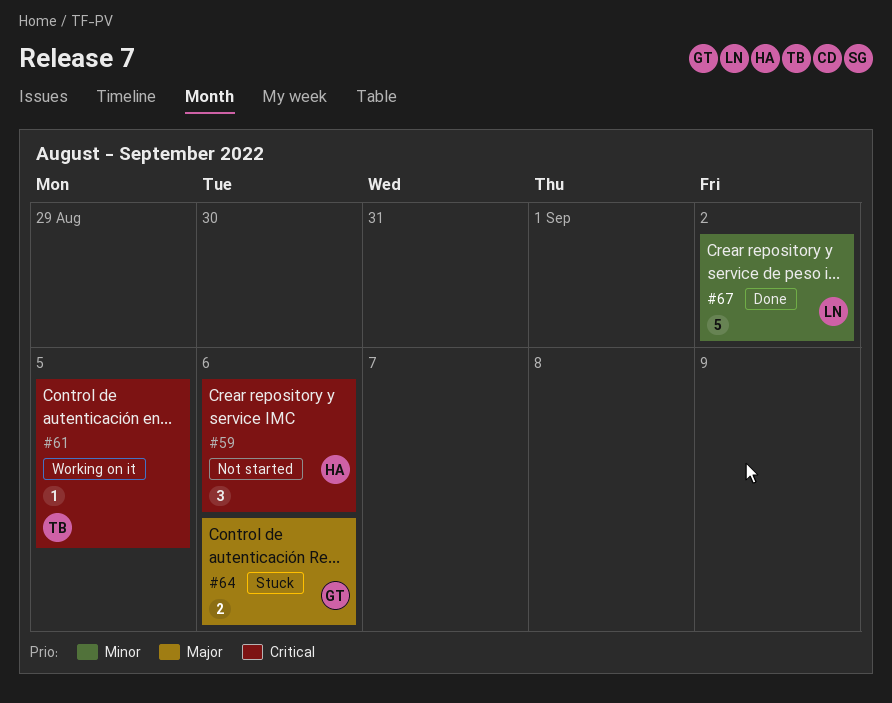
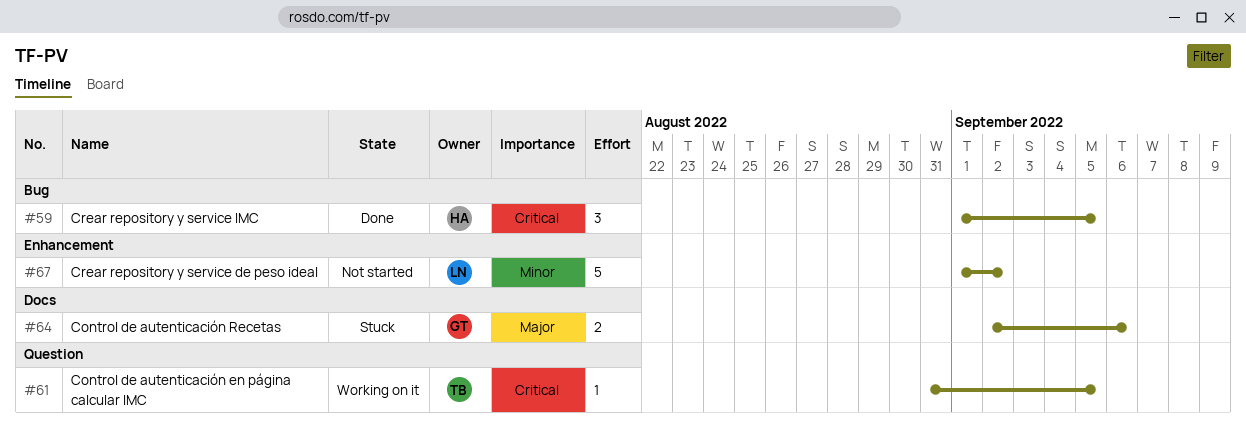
#59, status: Not started -> Done
#59, due: Sep 6 -> Sep 5
#67, status: Done -> Not started

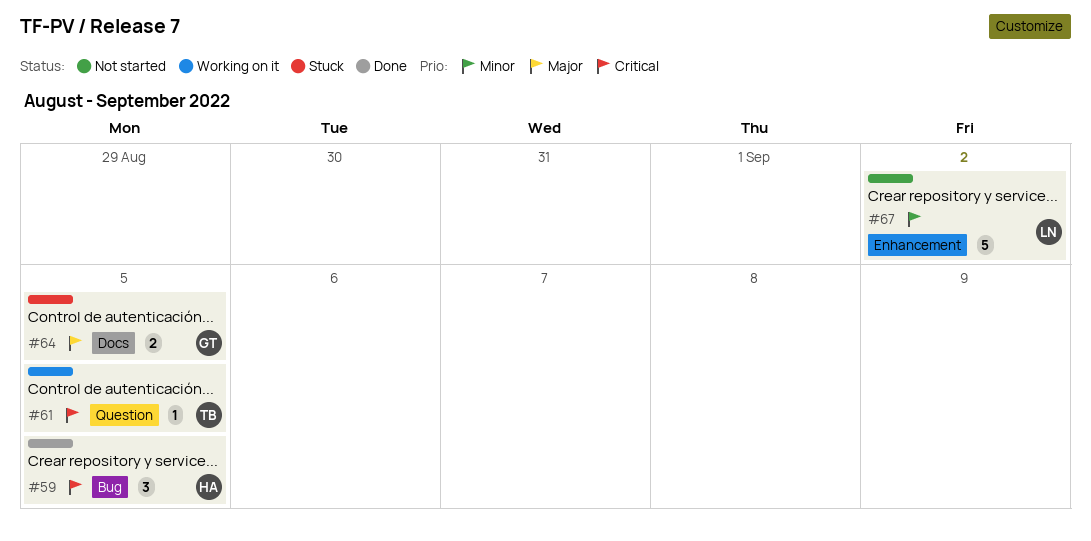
#64, due: Sep 6 -> Sep 5

